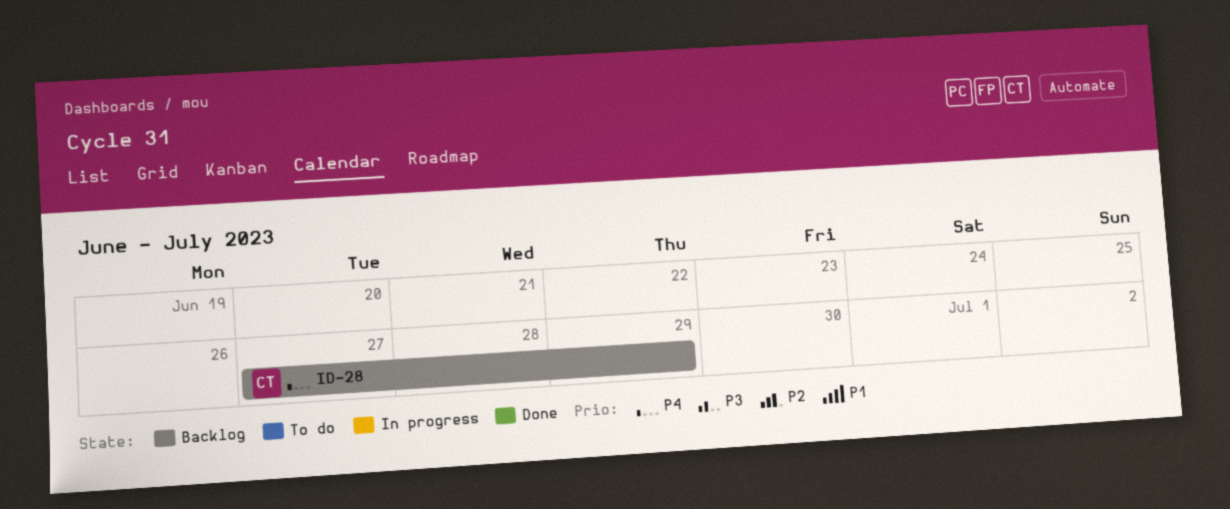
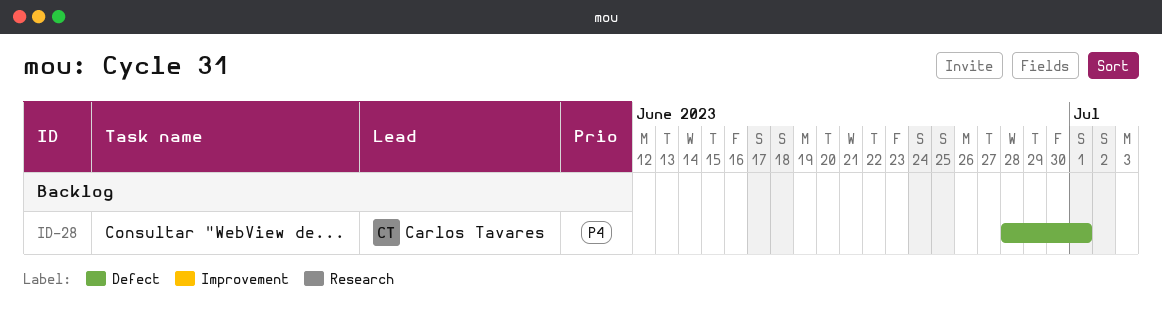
ID-28, start: Jun 27 -> Jun 28
ID-28, due: Jun 29 -> Jul 1

